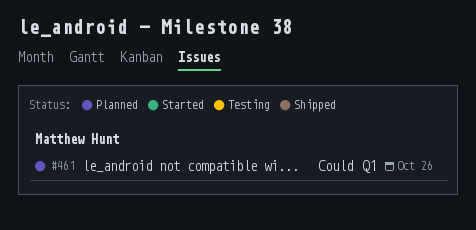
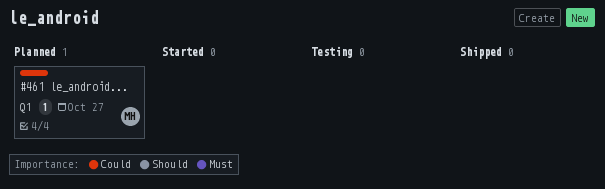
#461, due: Oct 26 -> Oct 27

